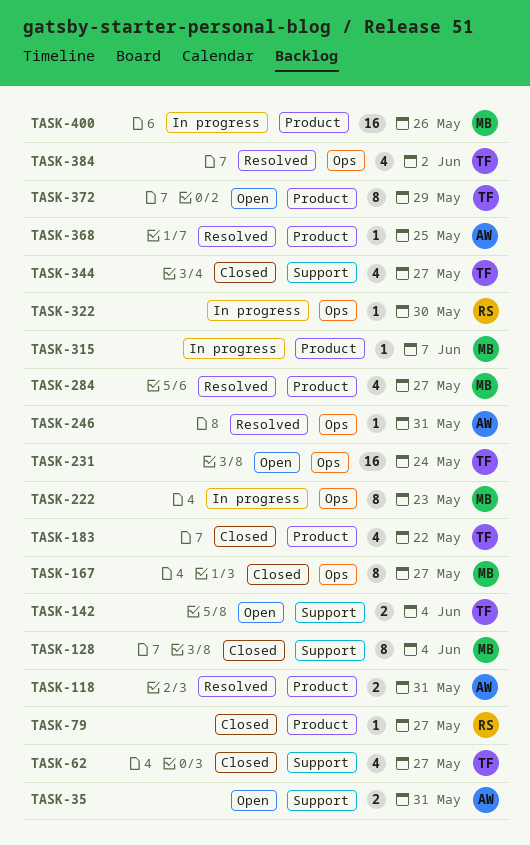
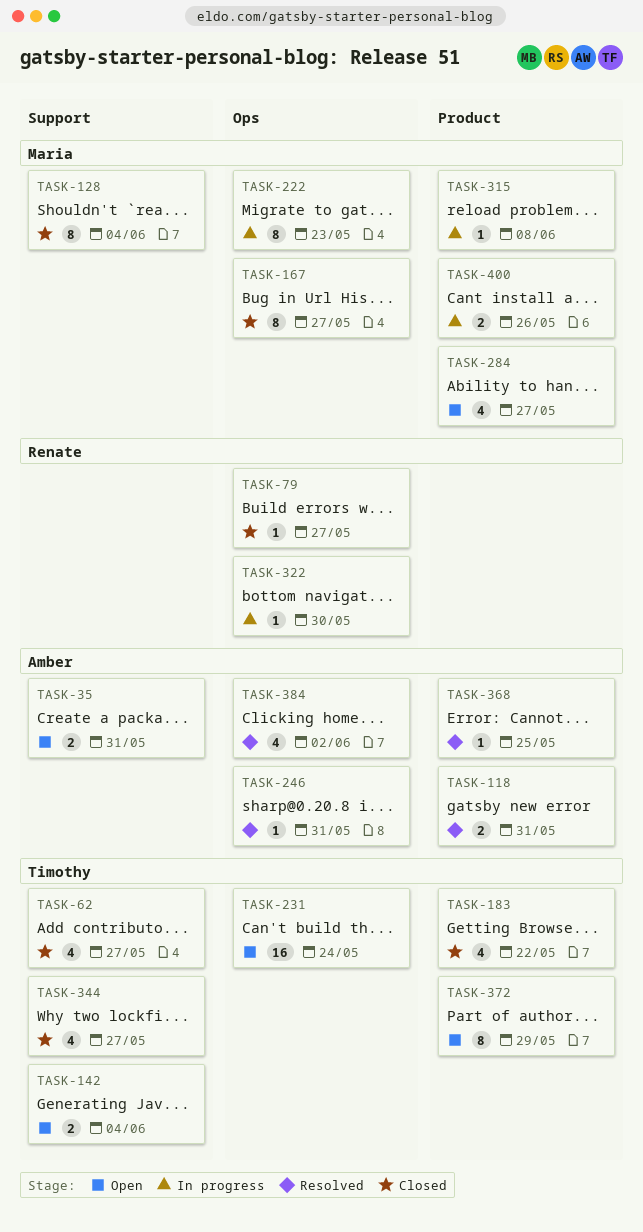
TASK-79, label: Product -> Ops
TASK-284, status: Resolved -> Open
TASK-315, due: Jun 7 -> Jun 8
TASK-384, owner: Timothy -> Amber
TASK-400, estimate: 16 -> 2

